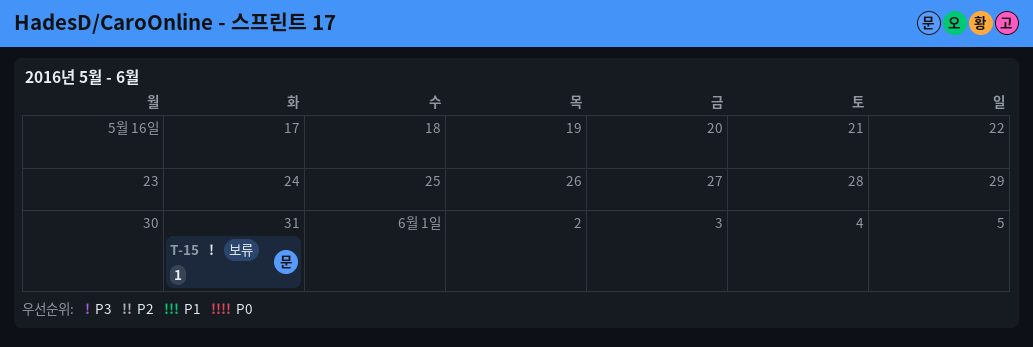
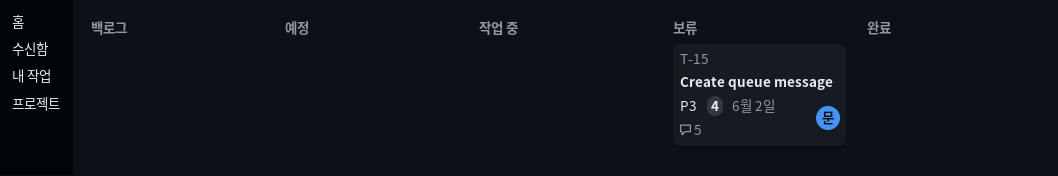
T-15, estimate: 1 -> 4
T-15, due: May 31 -> Jun 2

